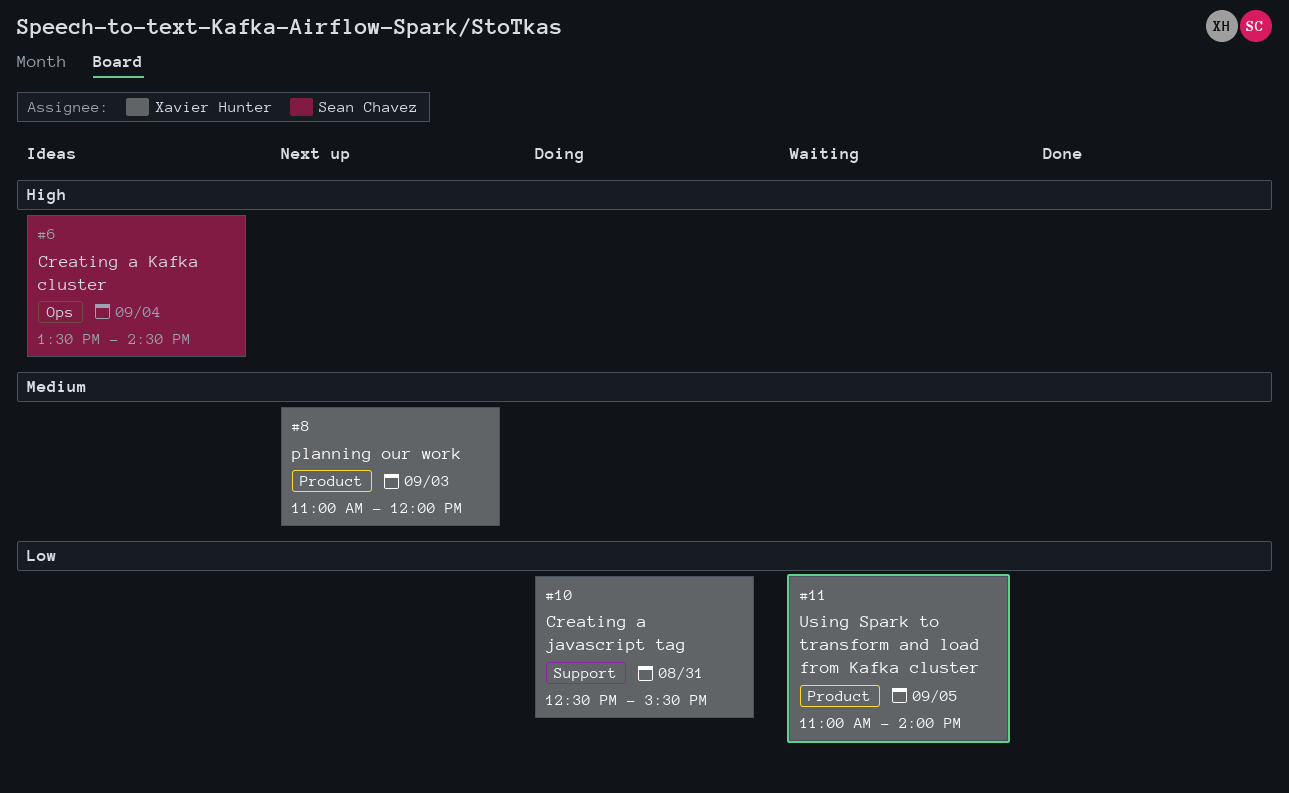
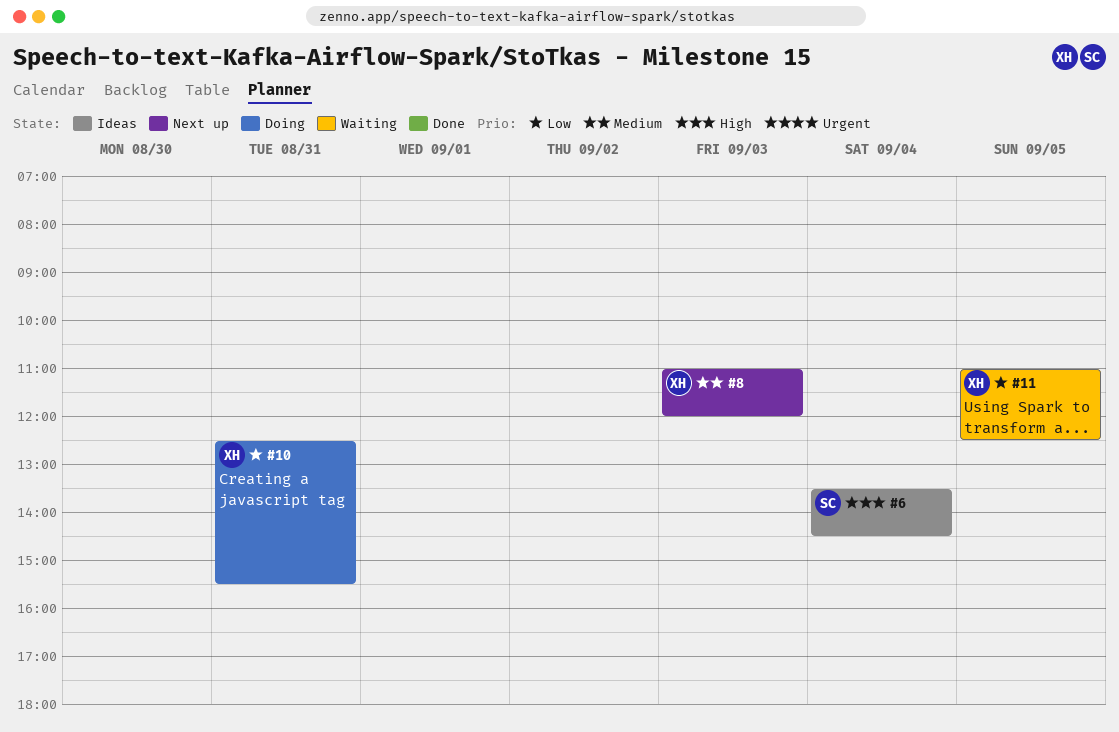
#11, ends: 14:00 -> 12:30

